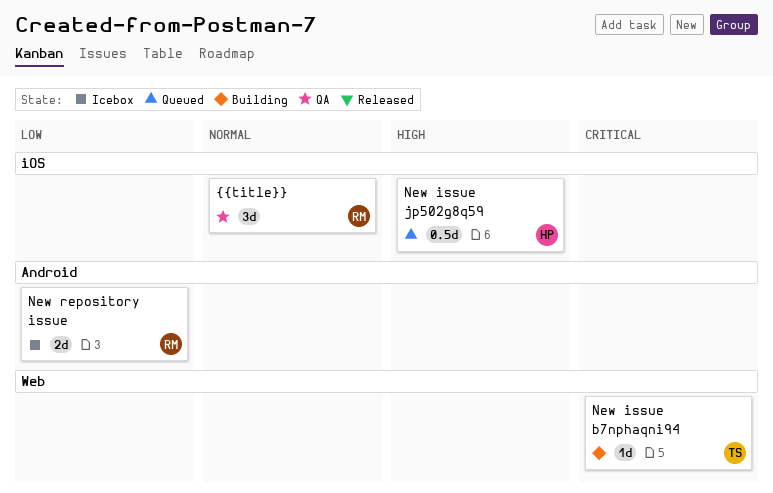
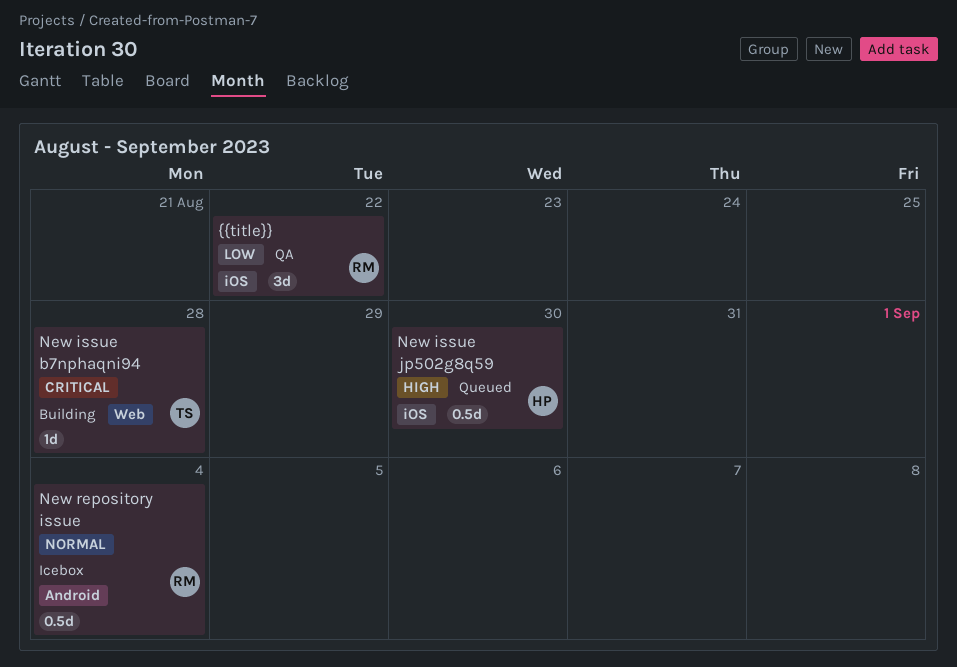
New repository issue, priority: Low -> Normal
New repository issue, estimate: 2d -> 0.5d
{{title}}, priority: Normal -> Low

